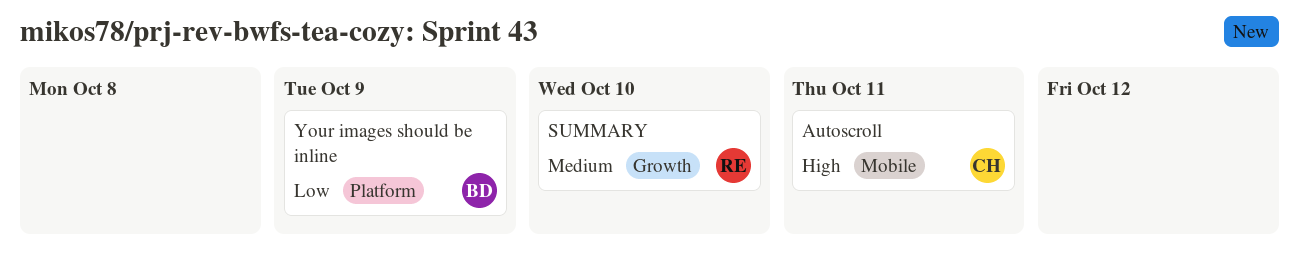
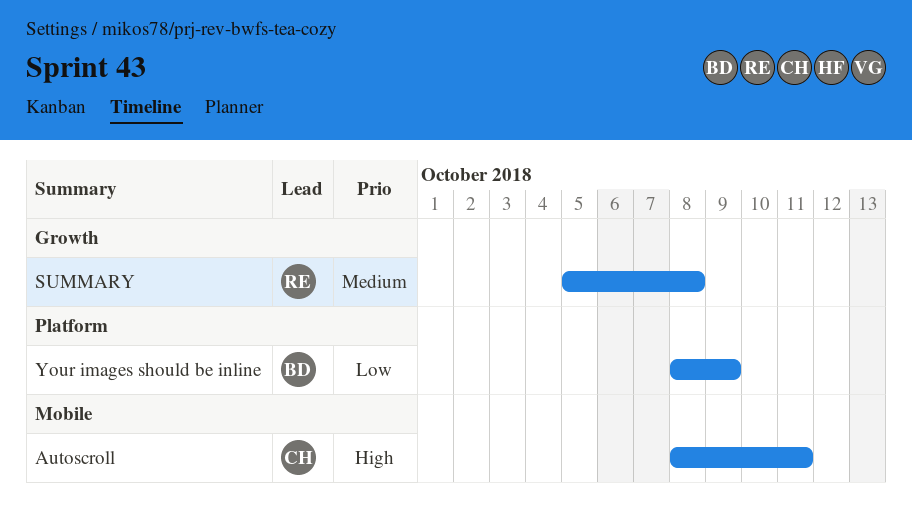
SUMMARY, due: Oct 10 -> Oct 8

